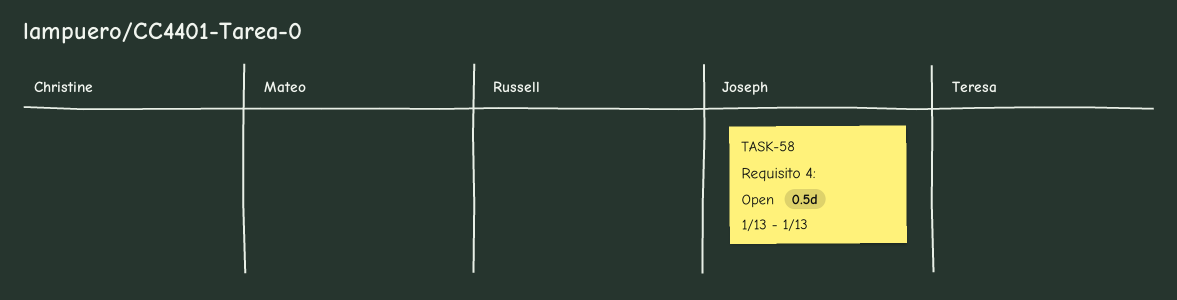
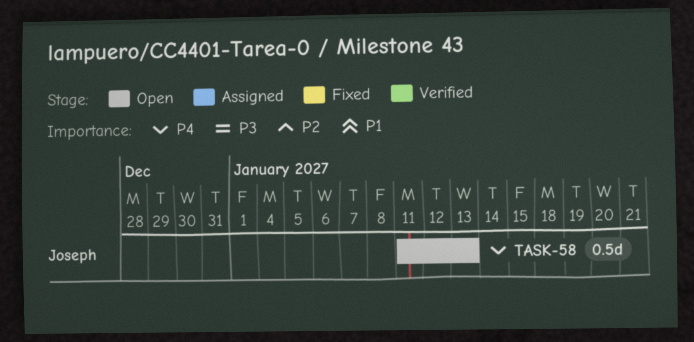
TASK-58, start: Jan 13 -> Jan 11

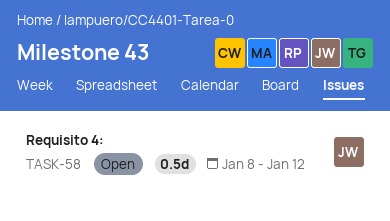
TASK-58, start: Jan 11 -> Jan 8
TASK-58, due: Jan 13 -> Jan 12

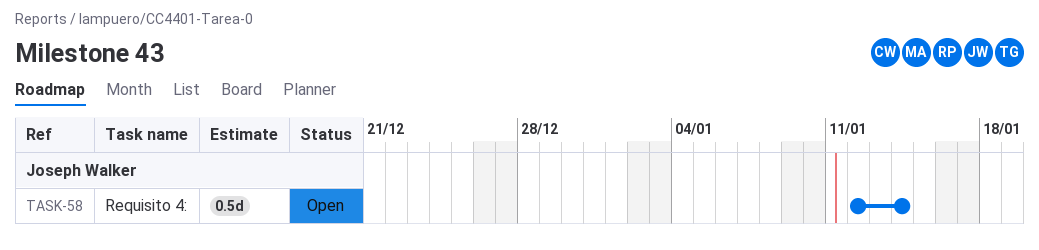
TASK-58, start: Jan 8 -> Jan 12
TASK-58, due: Jan 12 -> Jan 14

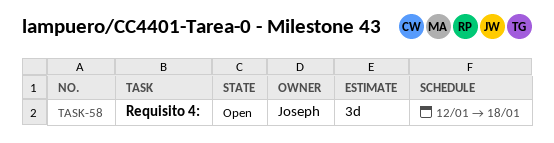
TASK-58, estimate: 0.5d -> 3d
TASK-58, due: Jan 14 -> Jan 18

